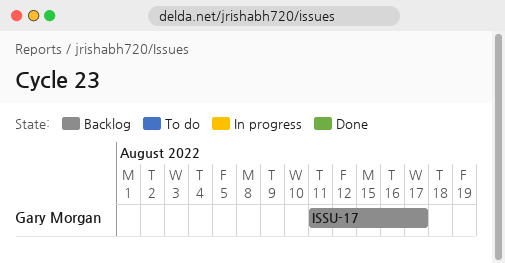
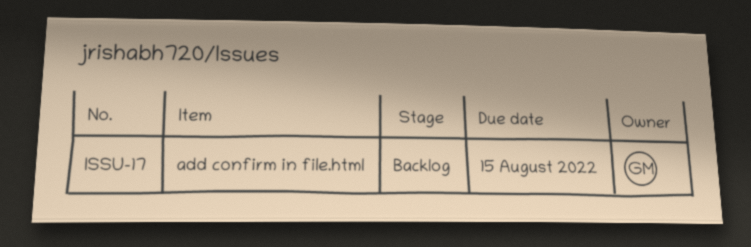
ISSU-17, due: Aug 17 -> Aug 15

